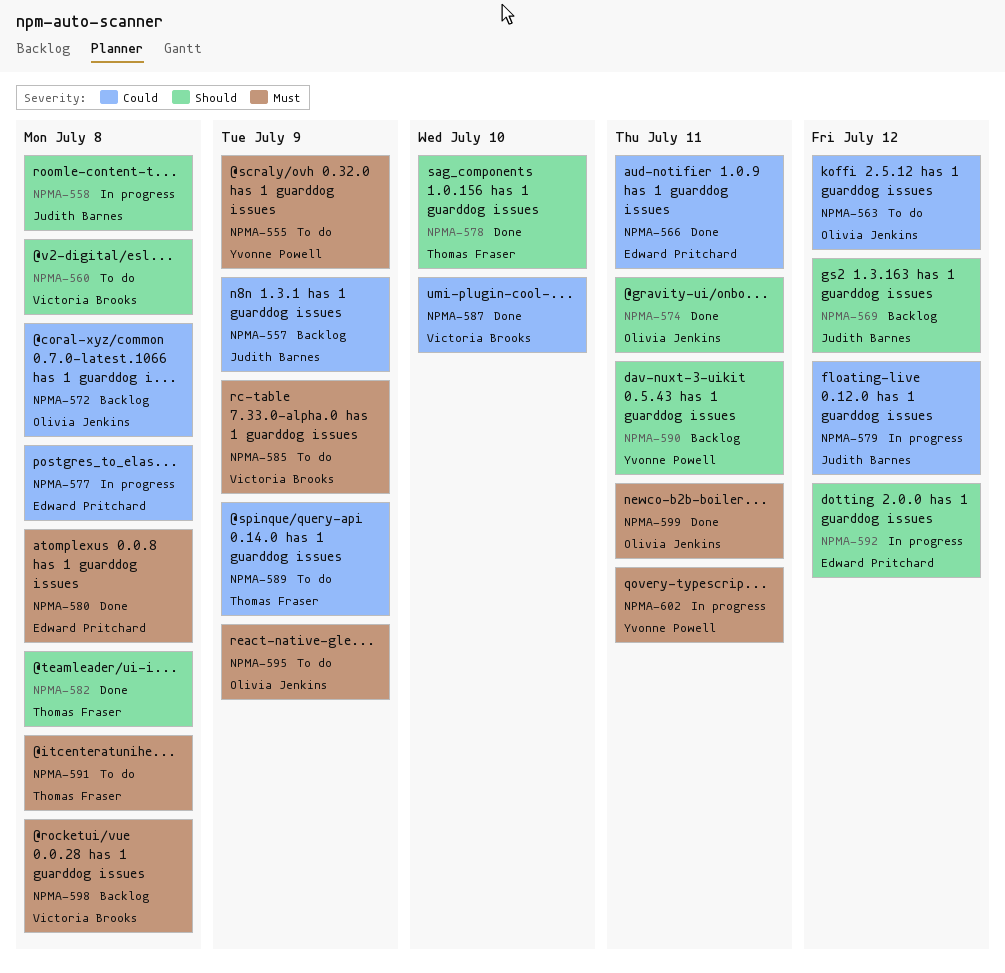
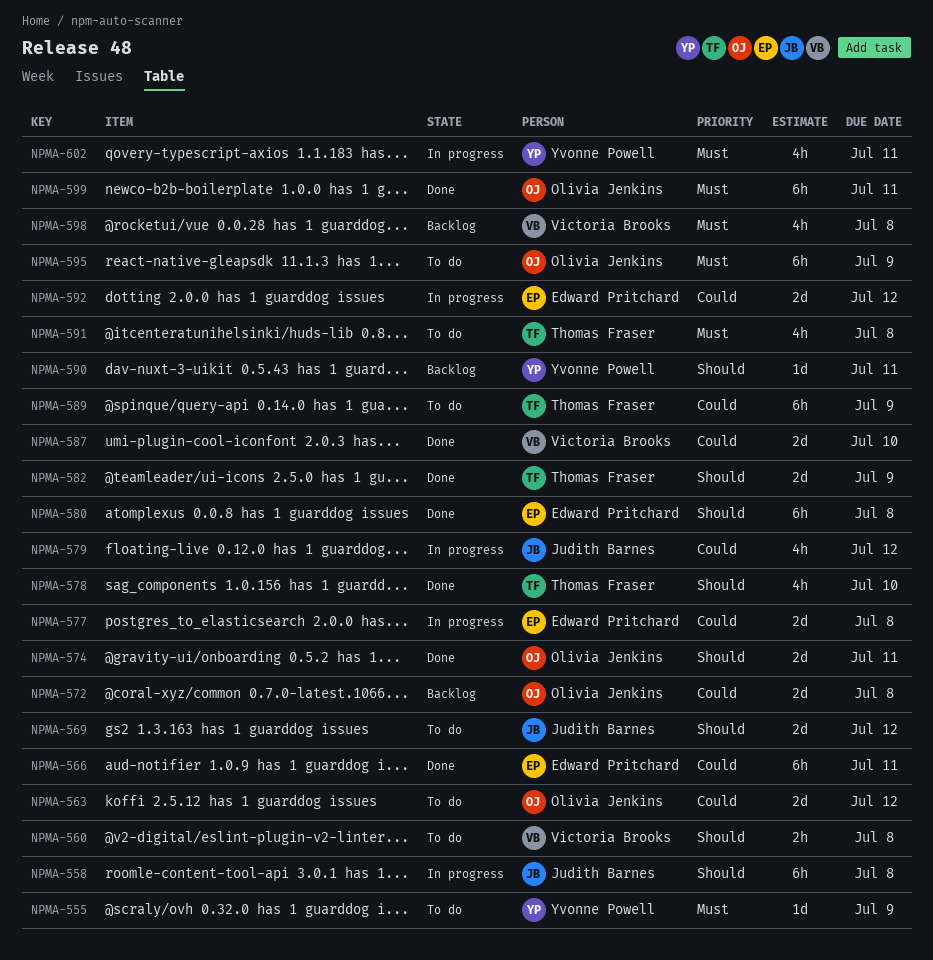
NPMA-557: present -> none
NPMA-569, status: Backlog -> To do
NPMA-580, priority: Must -> Should
NPMA-582, due: Jul 8 -> Jul 9
NPMA-585: present -> none
NPMA-592, priority: Should -> Could

